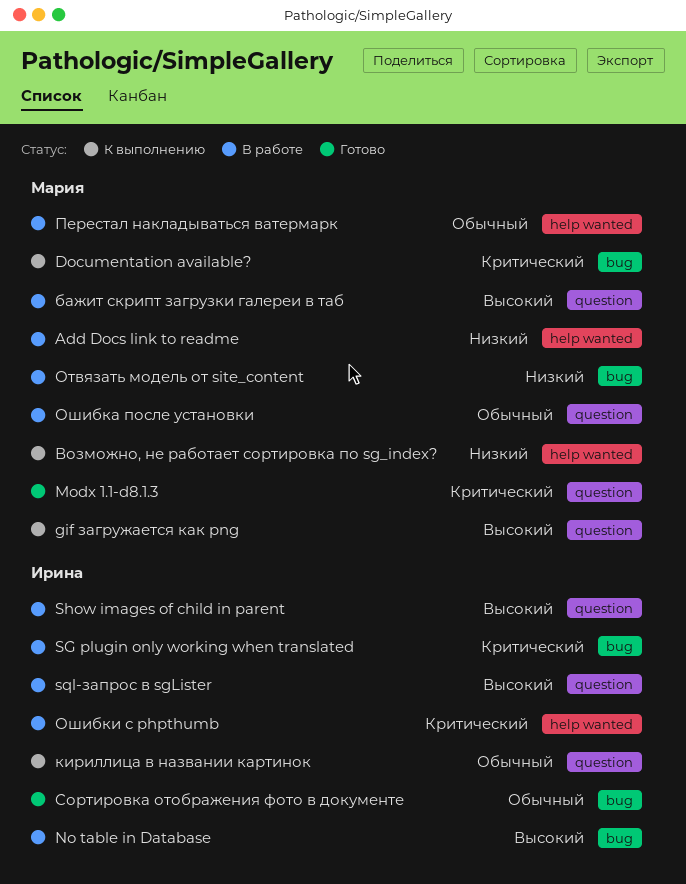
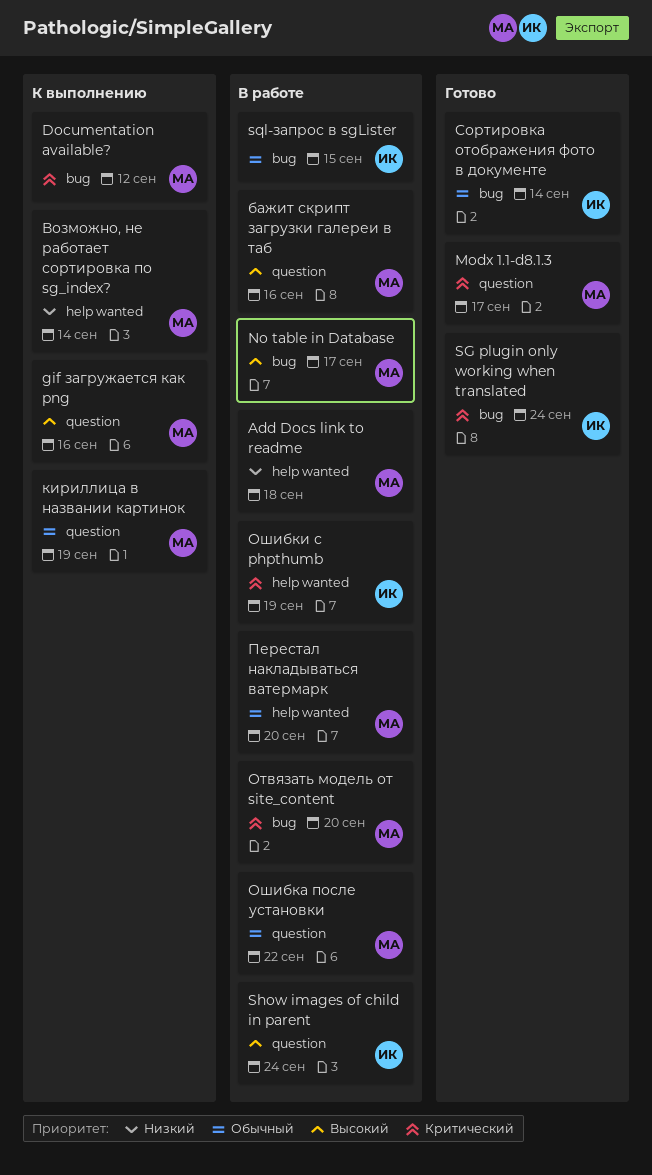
No table in Database, owner: Ирина -> Мария
SG plugin only working when translated, status: В работе -> Готово
sql-запрос в sgLister, priority: Высокий -> Обычный
sql-запрос в sgLister, label: question -> bug
кириллица в названии картинок, owner: Ирина -> Мария
Отвязать модель от site_content, priority: Низкий -> Критический

